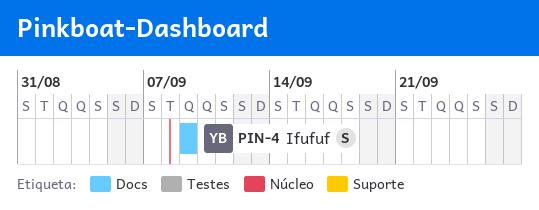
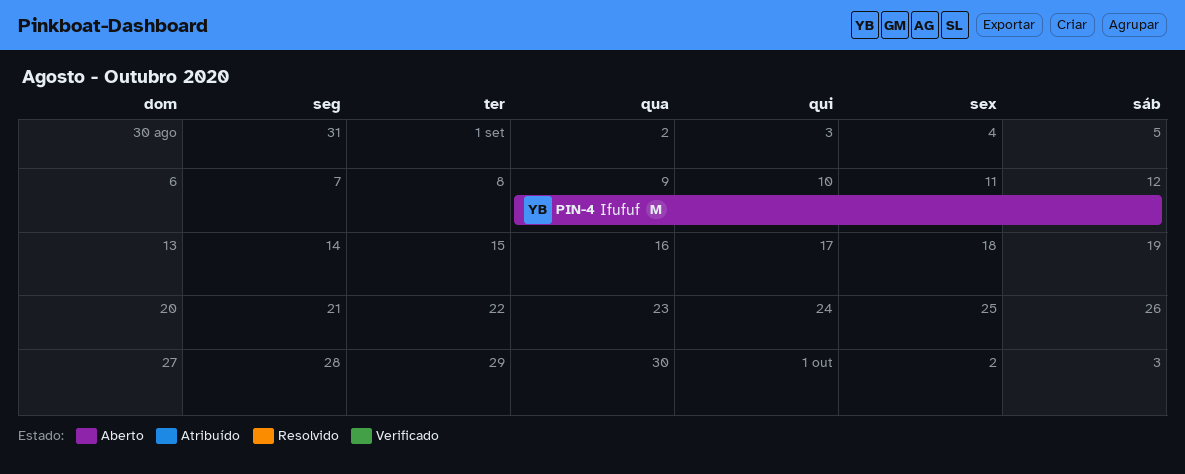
PIN-4, estimate: S -> M
PIN-4, due: Sep 9 -> Sep 12

